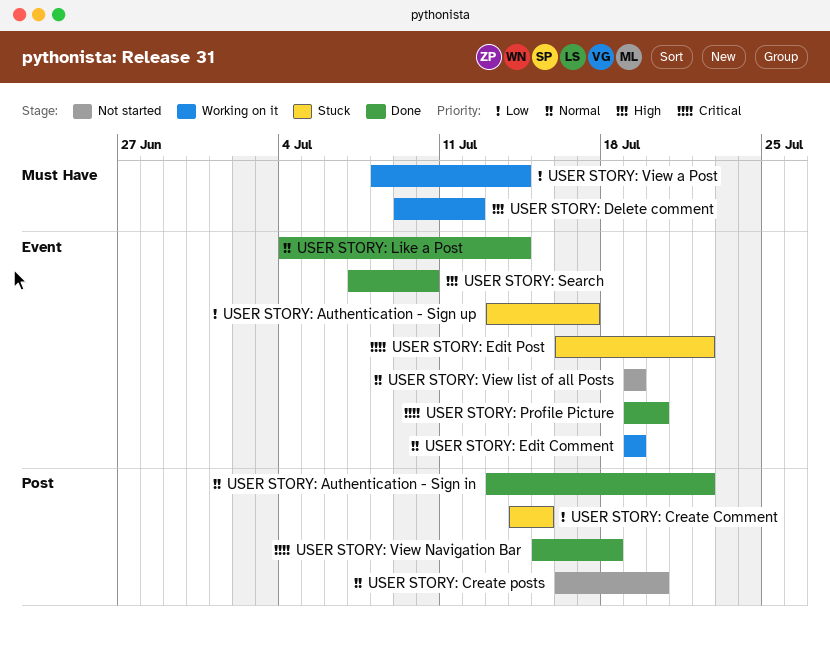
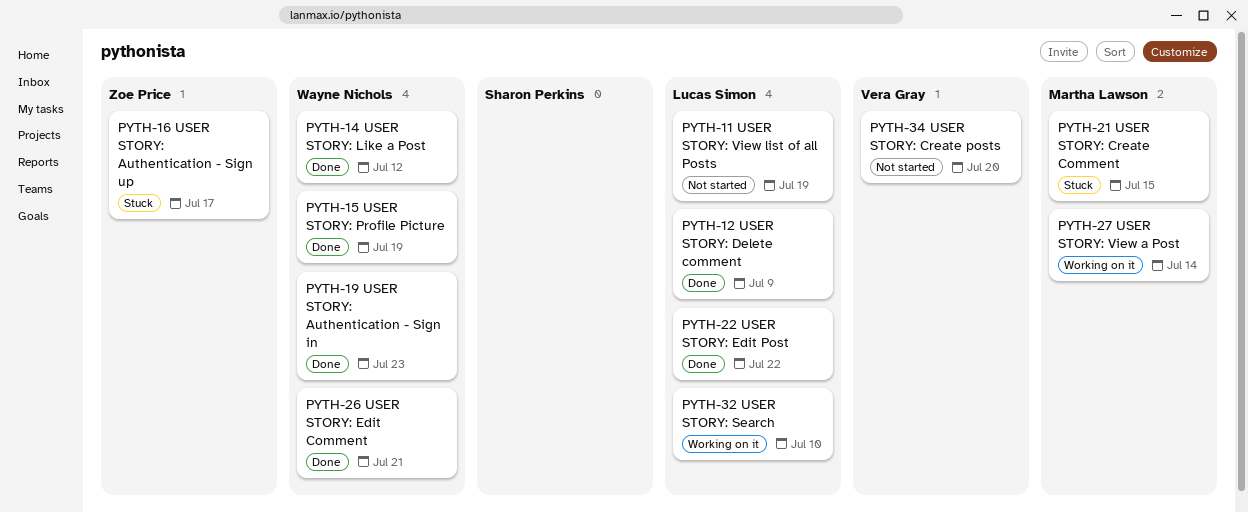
USER STORY: Authentication - Sign in, due: Jul 22 -> Jul 23
USER STORY: Delete comment, status: Working on it -> Done
USER STORY: Delete comment, due: Jul 12 -> Jul 9
USER STORY: Edit Comment, status: Working on it -> Done
USER STORY: Edit Comment, due: Jul 19 -> Jul 21
USER STORY: Edit Post, status: Stuck -> Done
USER STORY: Like a Post, due: Jul 14 -> Jul 12
USER STORY: Profile Picture, due: Jul 20 -> Jul 19
USER STORY: Search, status: Done -> Working on it
USER STORY: View Navigation Bar: present -> none

